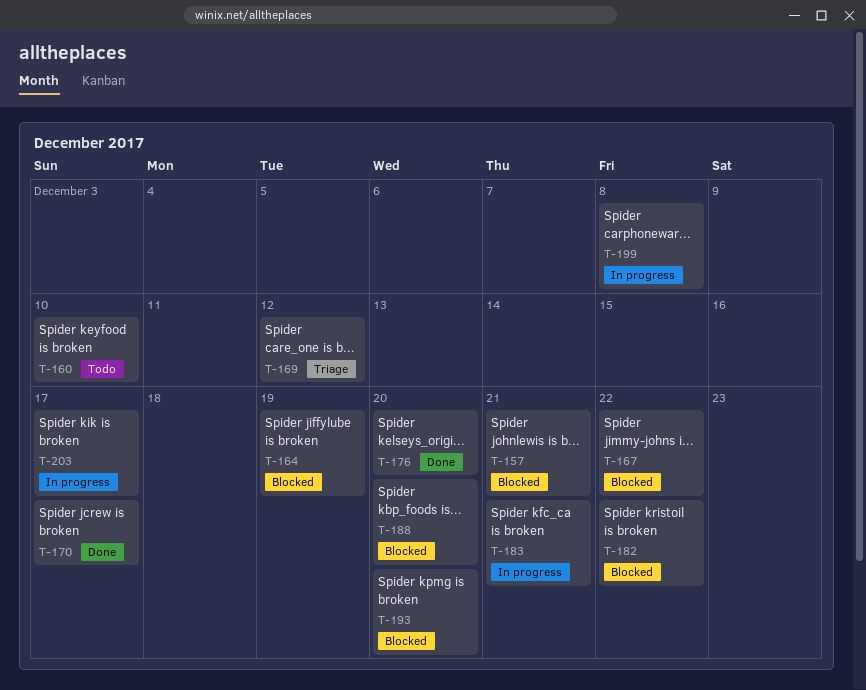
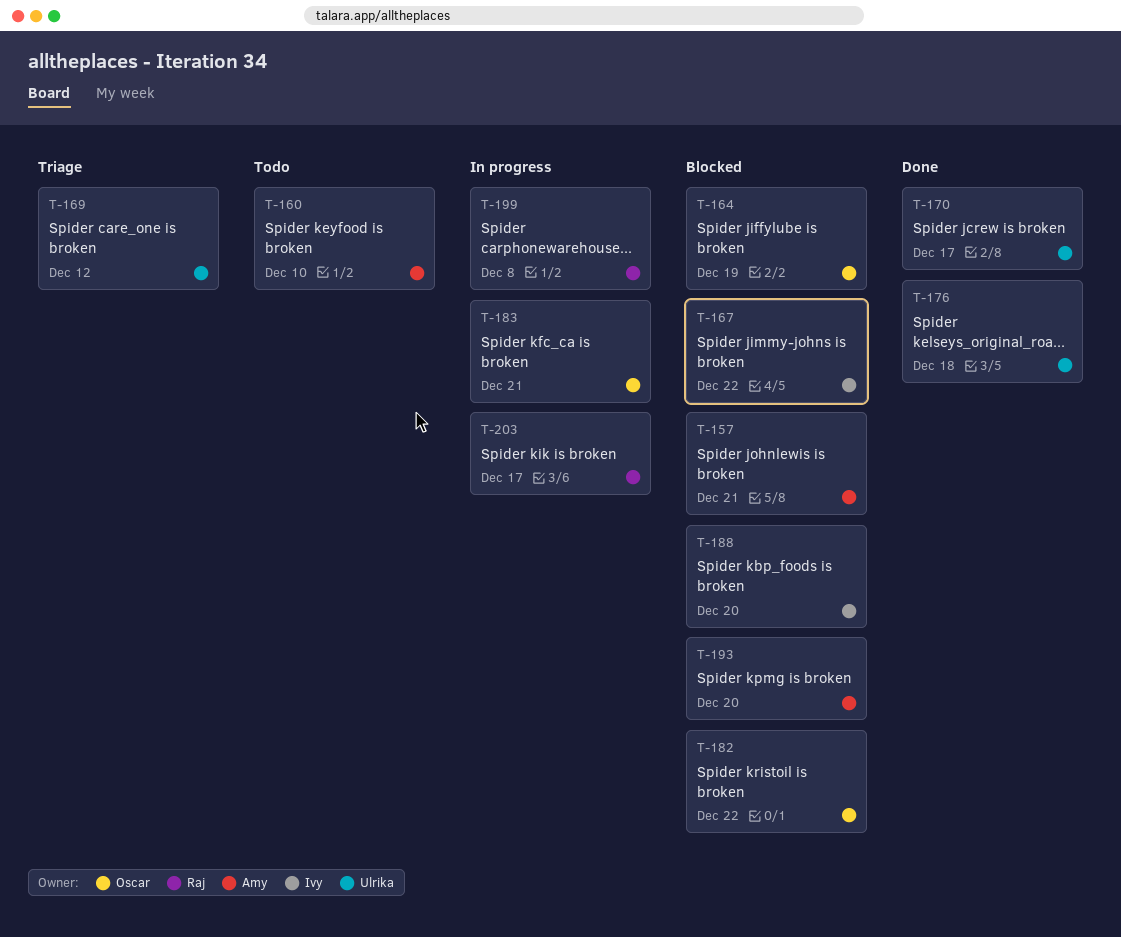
T-176, due: Dec 20 -> Dec 18

